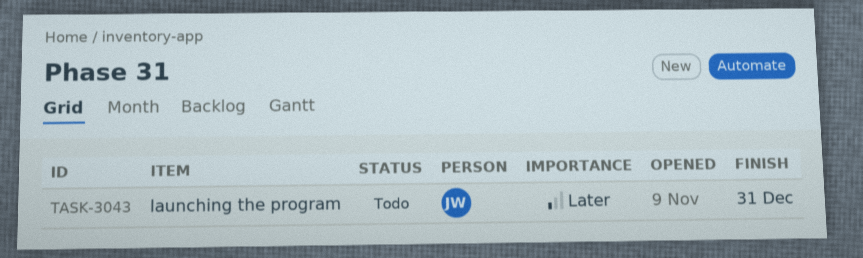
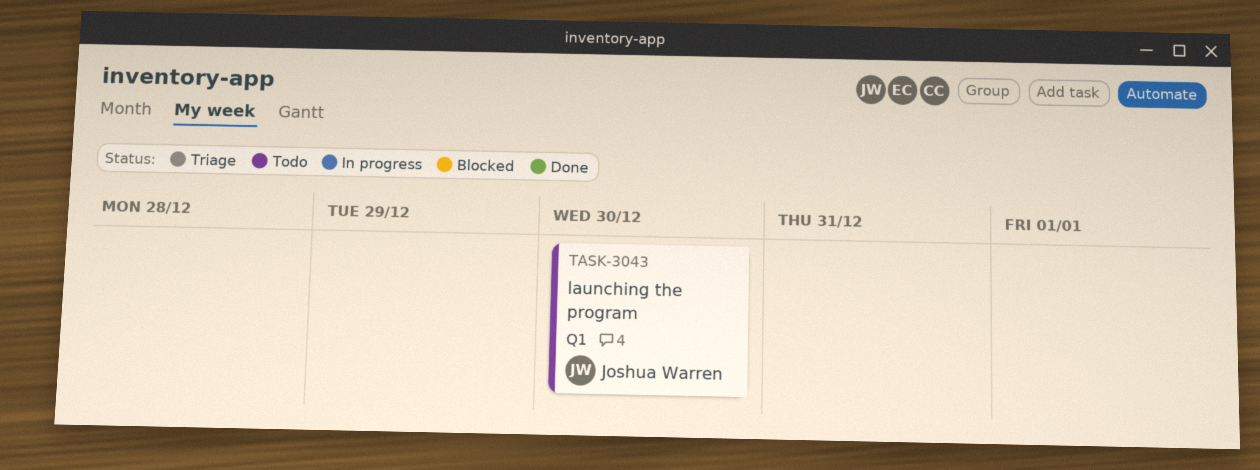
TASK-3043, due: Dec 31 -> Dec 30

